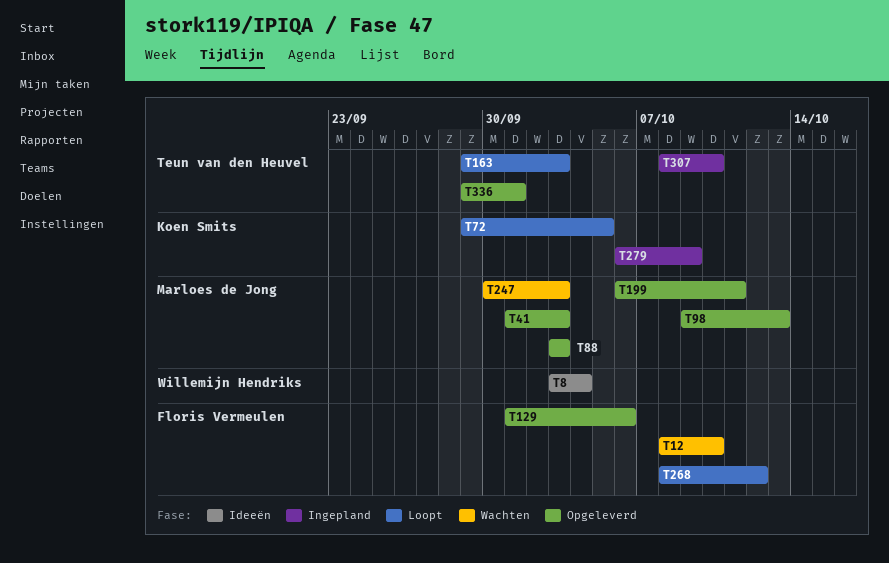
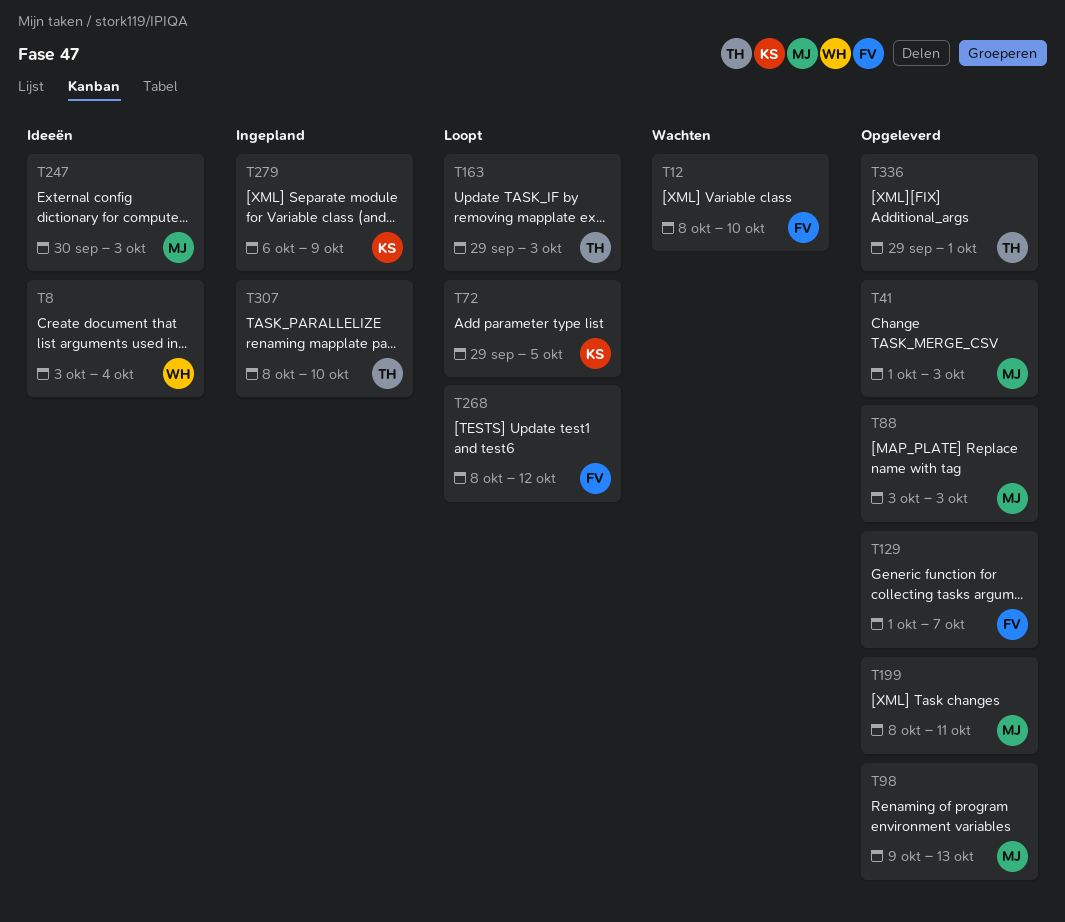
T129, due: Oct 6 -> Oct 7
T199, start: Oct 6 -> Oct 8
T247, status: Wachten -> Ideeën

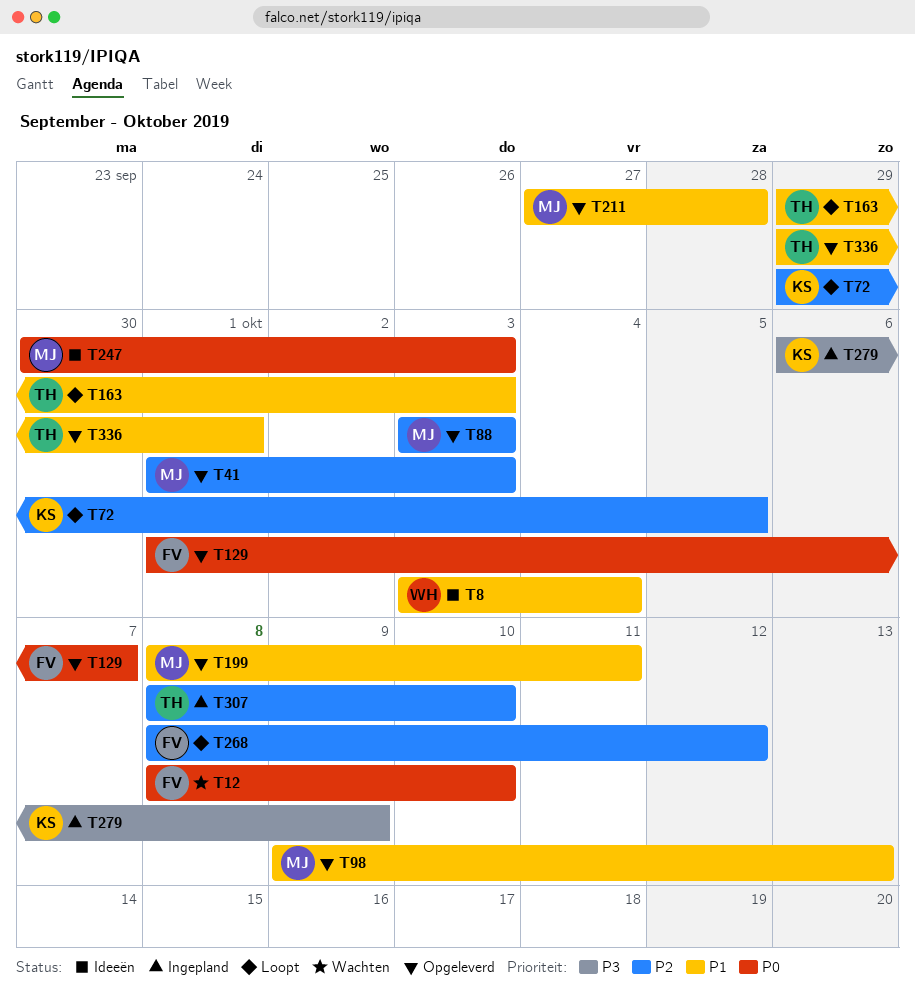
T211: none -> present

